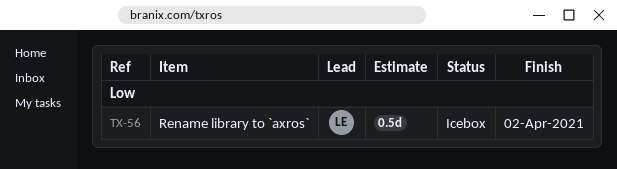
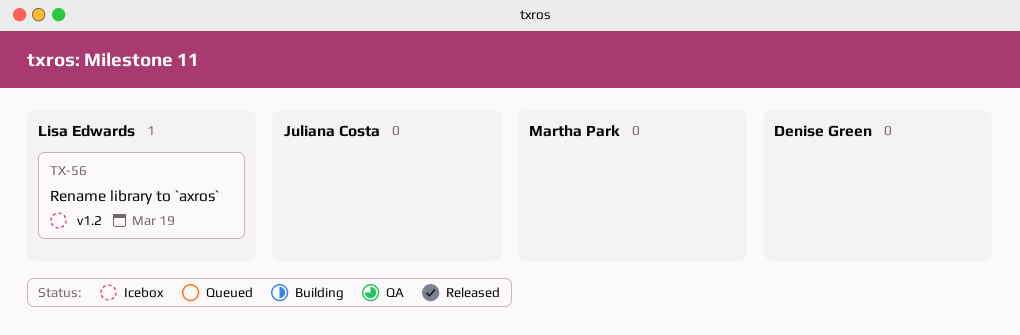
TX-56, due: Apr 2 -> Mar 19

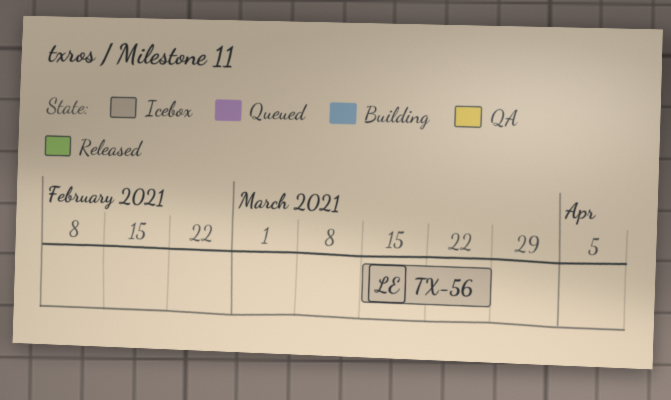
TX-56, due: Mar 19 -> Mar 26

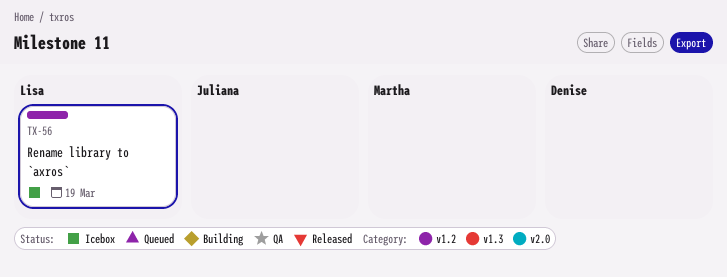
TX-56, due: Mar 26 -> Mar 19

